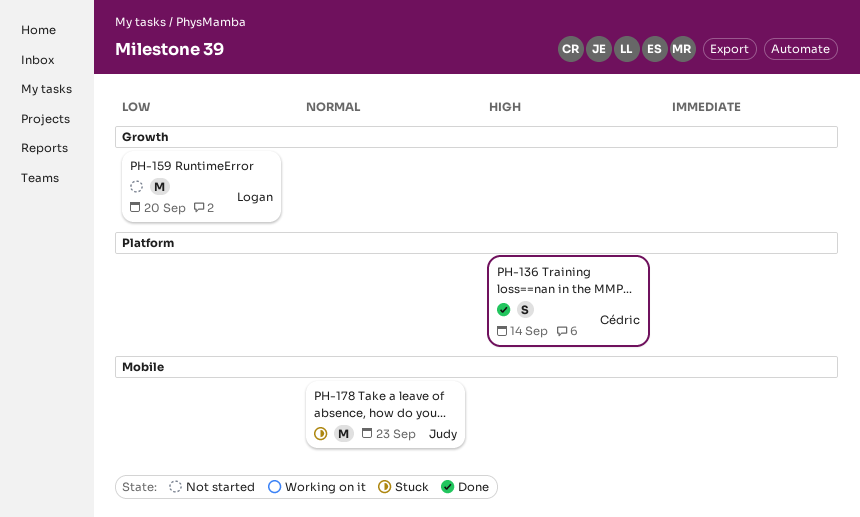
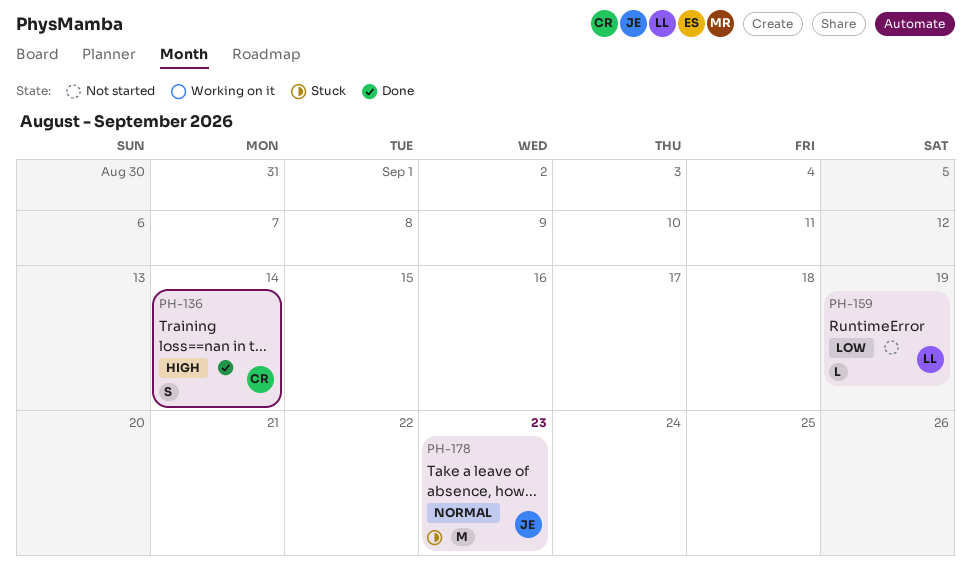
PH-159, estimate: M -> L
PH-159, due: Sep 20 -> Sep 19

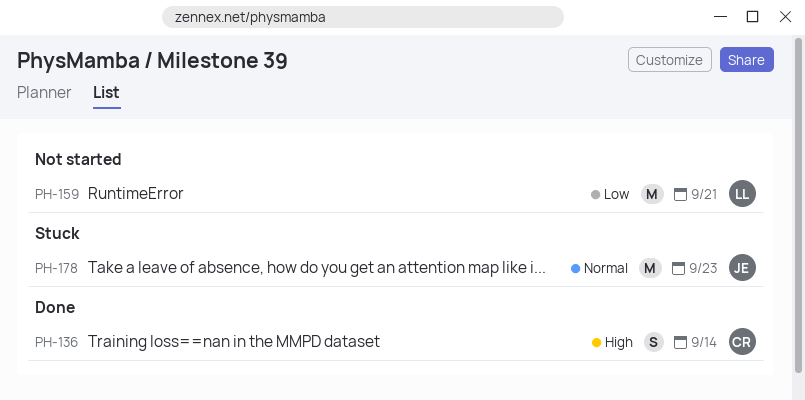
PH-159, estimate: L -> M
PH-159, due: Sep 19 -> Sep 21

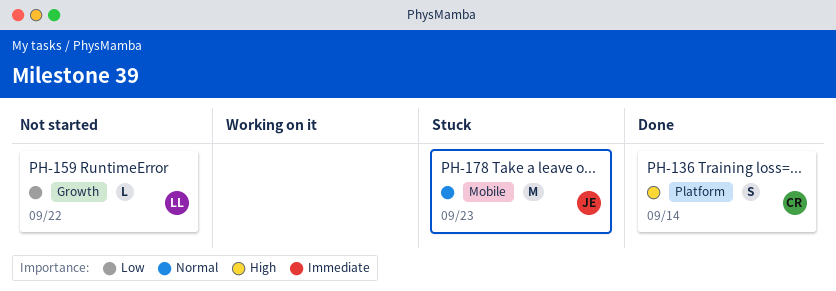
PH-159, estimate: M -> L
PH-159, due: Sep 21 -> Sep 22

